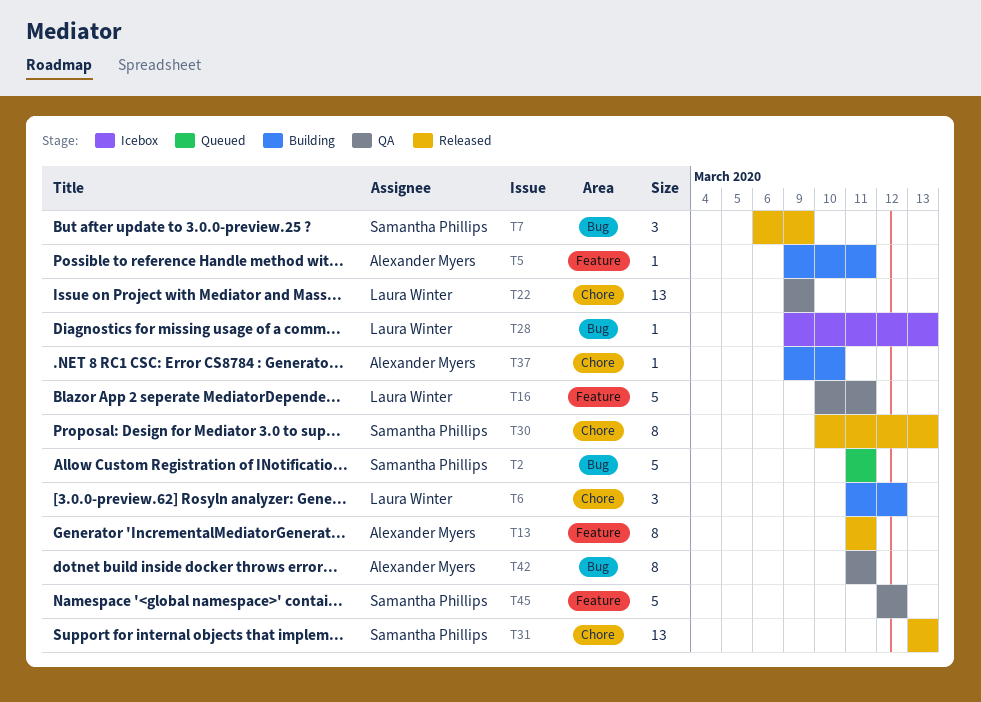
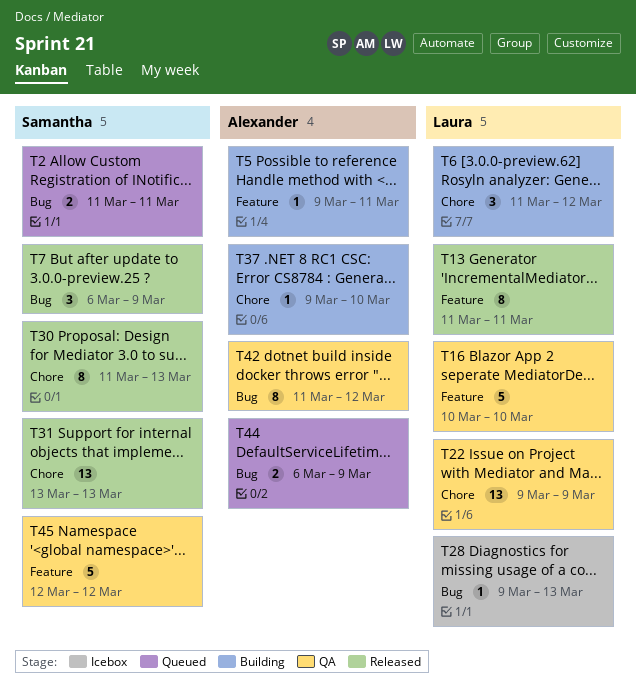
T2, estimate: 5 -> 2
T13, owner: Alexander Myers -> Laura Winter
T16, due: Mar 11 -> Mar 10
T30, start: Mar 10 -> Mar 11
T42, due: Mar 11 -> Mar 12
T44: none -> present

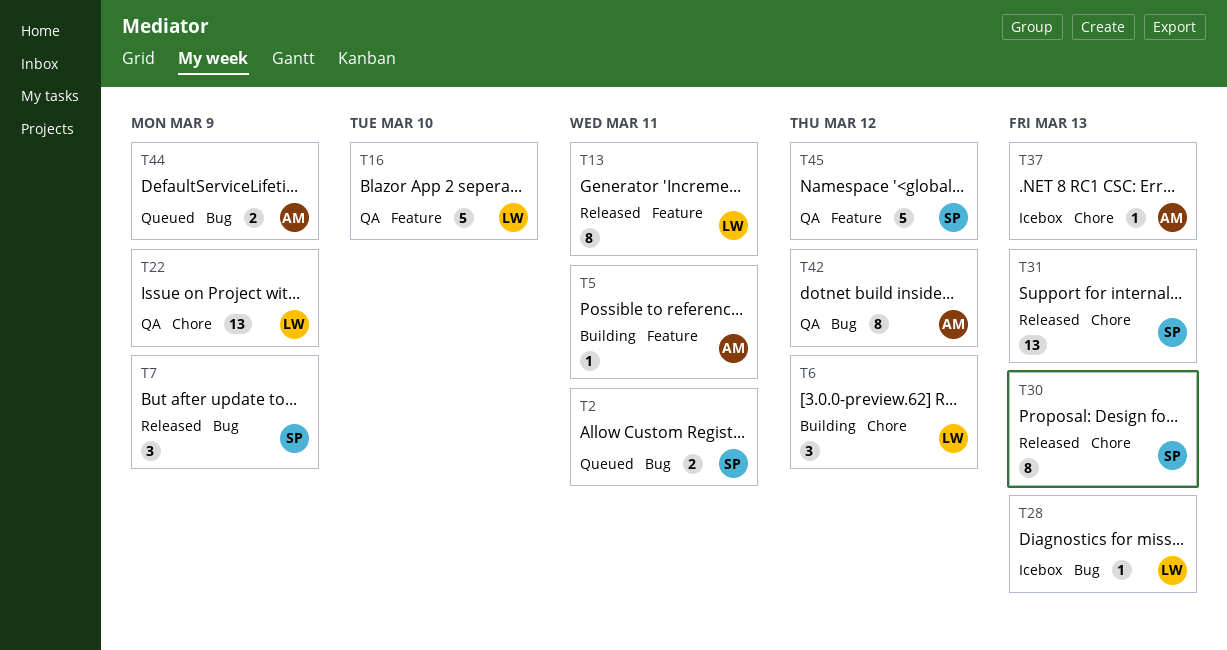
T37, status: Building -> Icebox
T37, due: Mar 10 -> Mar 13

